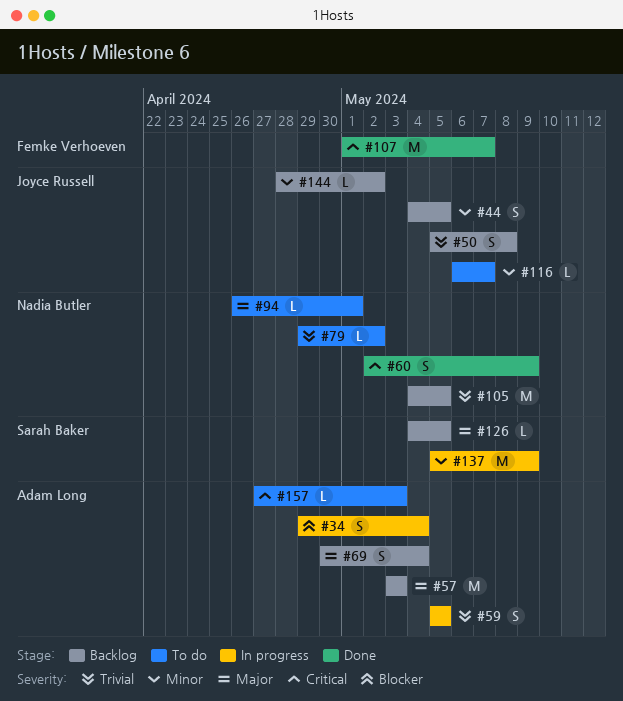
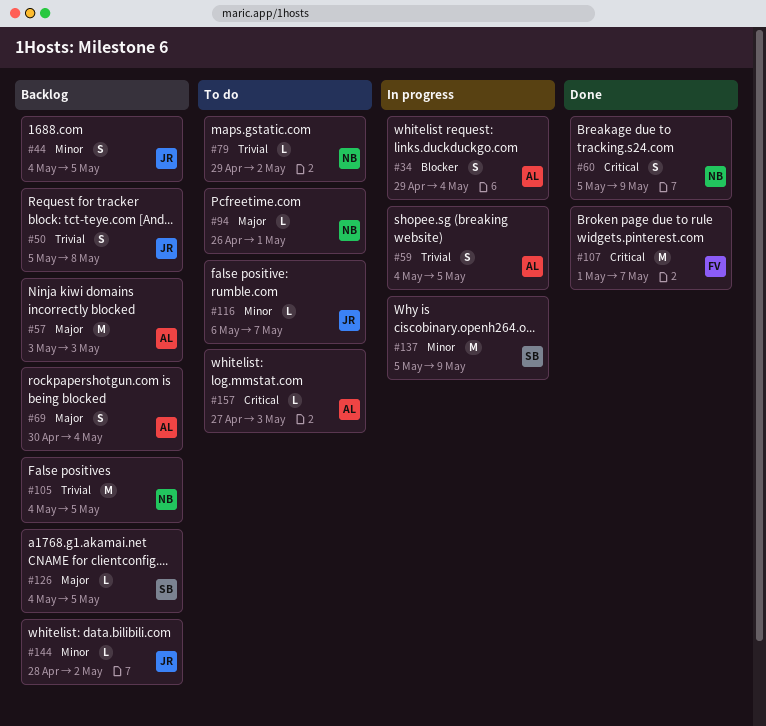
#59, start: May 5 -> May 4
#60, start: May 2 -> May 5

